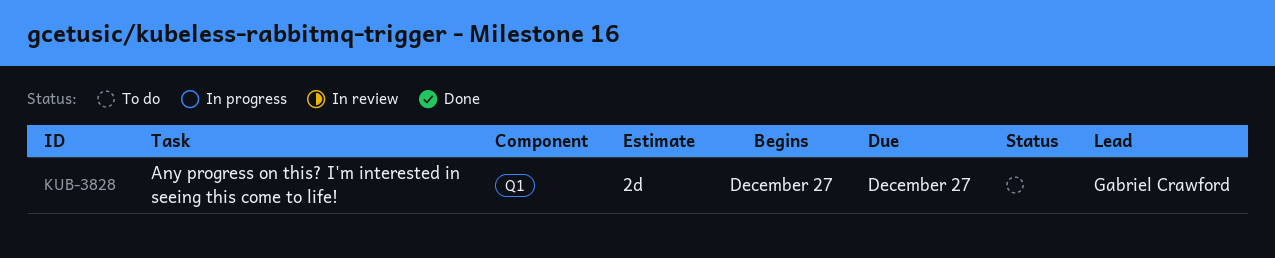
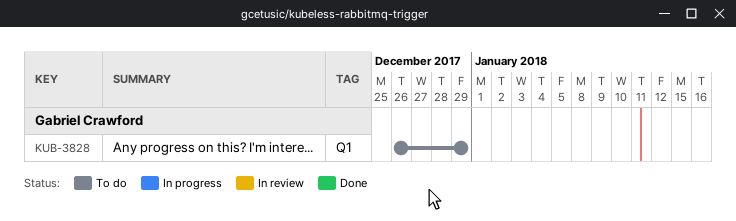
KUB-3828, start: Dec 27 -> Dec 26
KUB-3828, due: Dec 27 -> Dec 29

